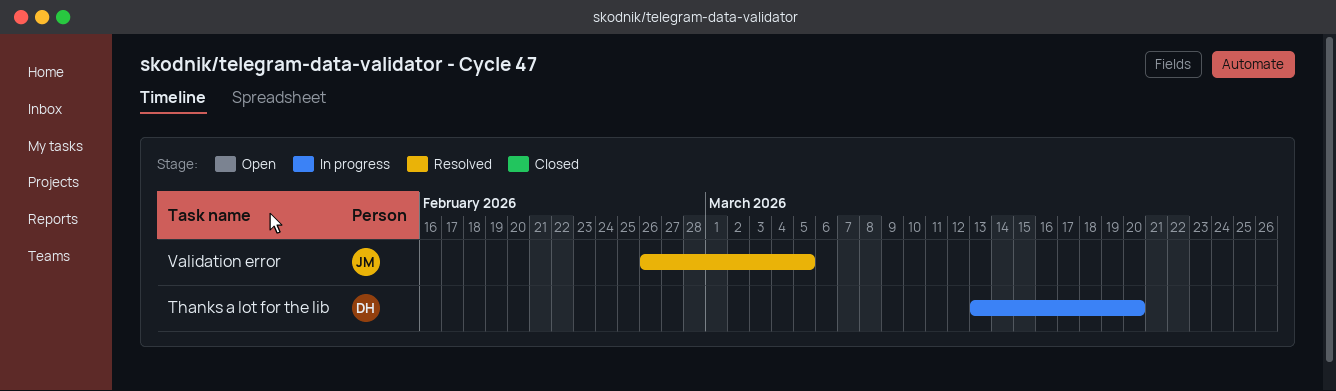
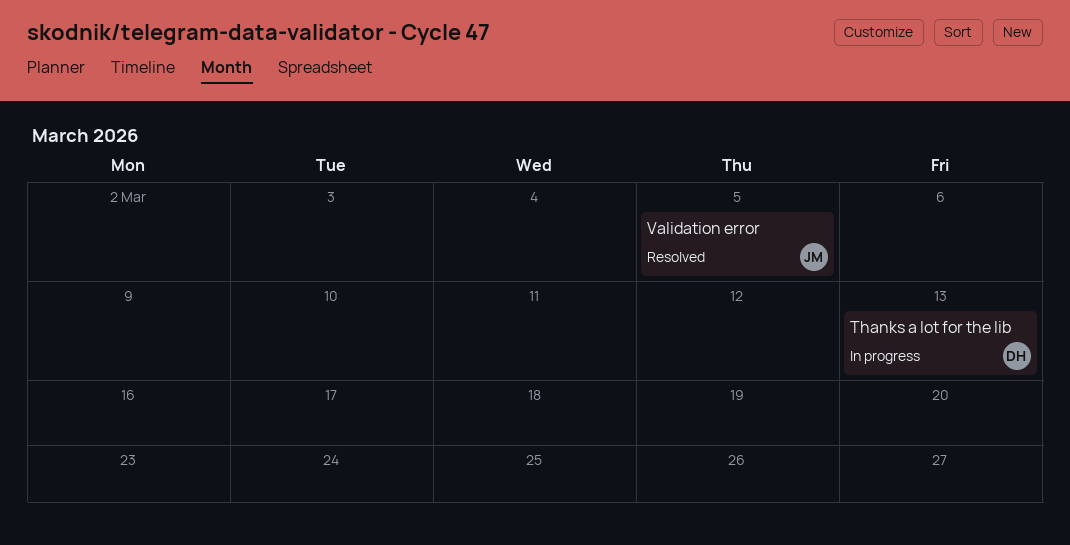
Thanks a lot for the lib, due: Mar 20 -> Mar 13

